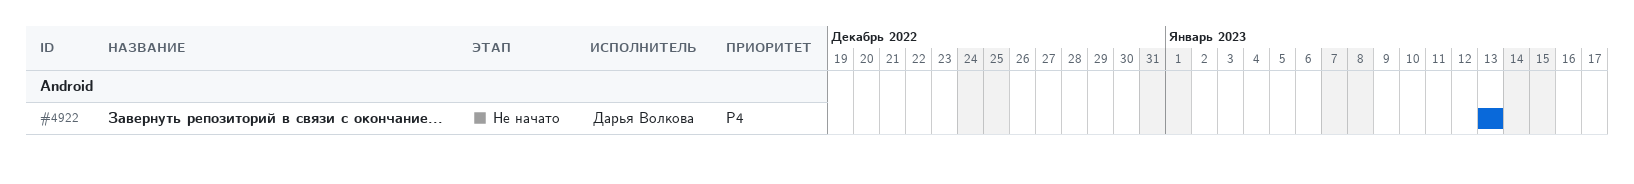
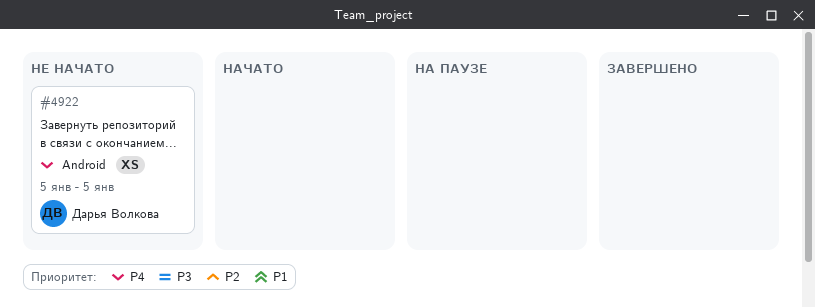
#4922, start: Jan 13 -> Jan 5
#4922, due: Jan 13 -> Jan 5

